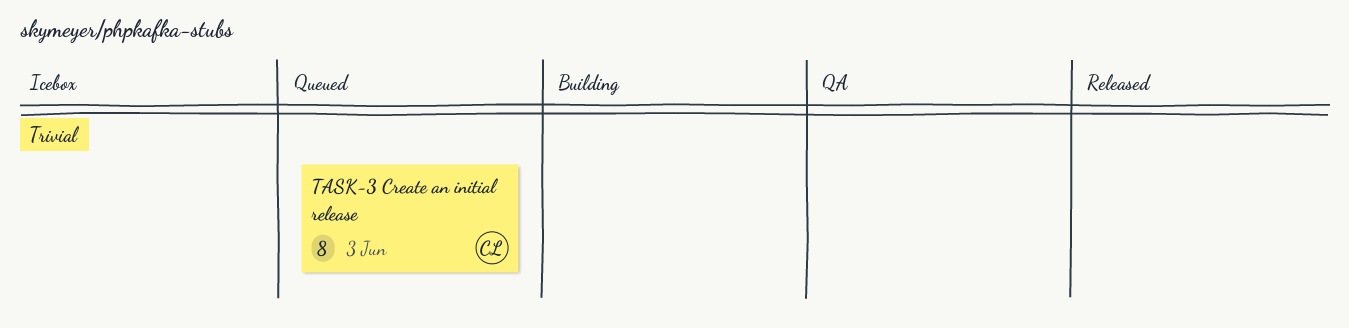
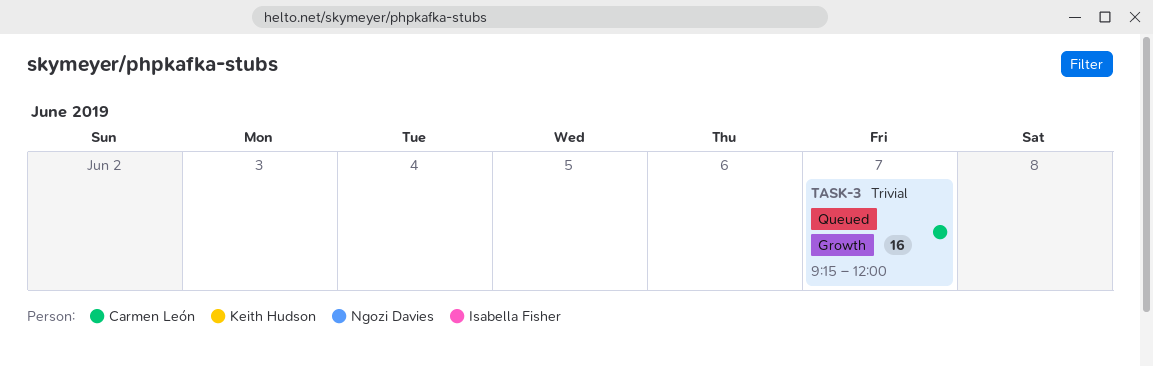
TASK-3, estimate: 8 -> 16
TASK-3, day: Jun 3 -> Jun 7

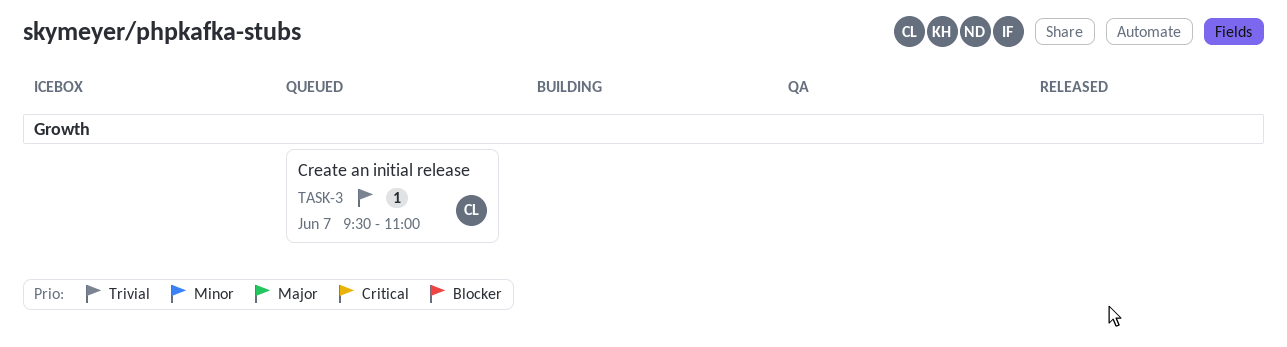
TASK-3, estimate: 16 -> 1
TASK-3, begins: 09:15 -> 09:30
TASK-3, ends: 12:00 -> 11:00

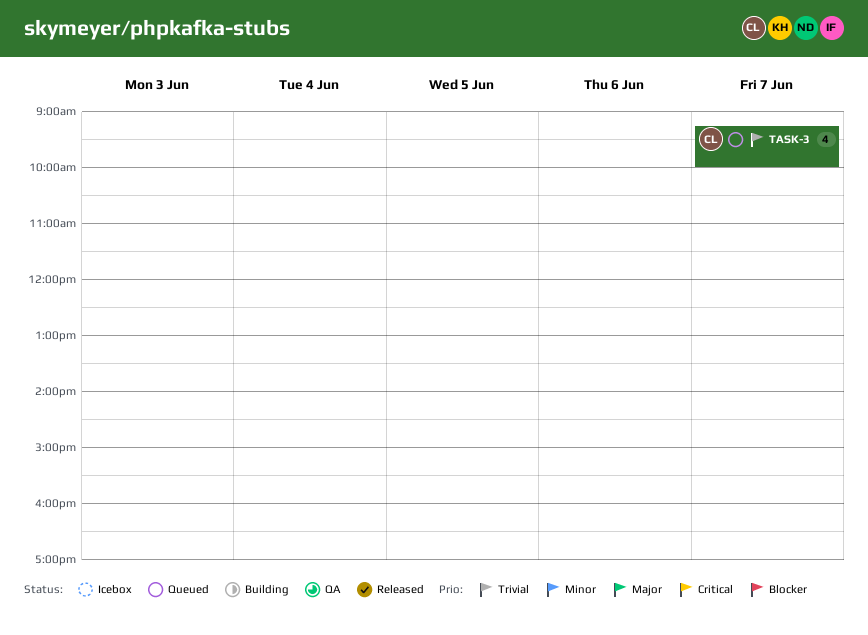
TASK-3, estimate: 1 -> 4
TASK-3, begins: 09:30 -> 09:15
TASK-3, ends: 11:00 -> 10:00

